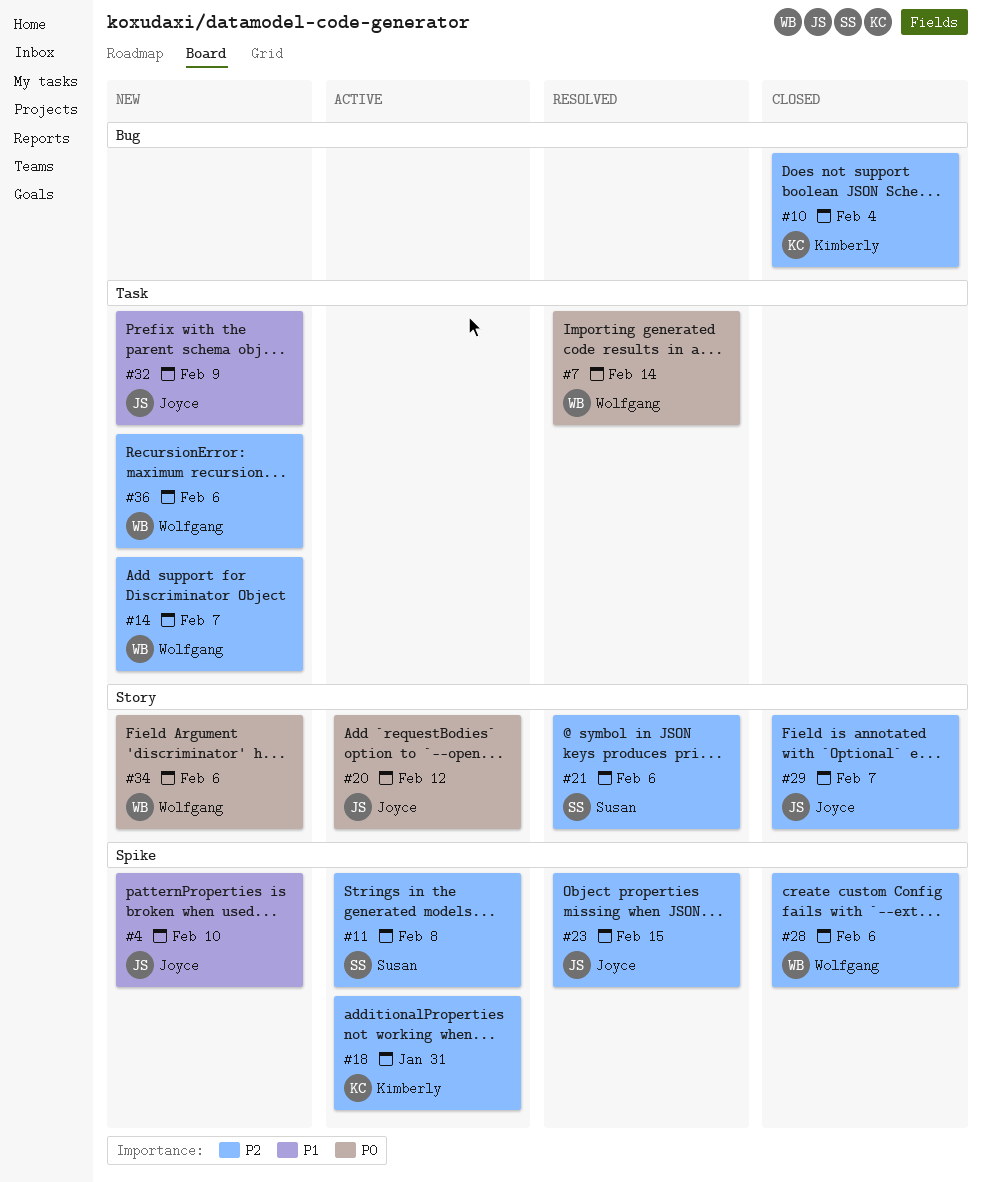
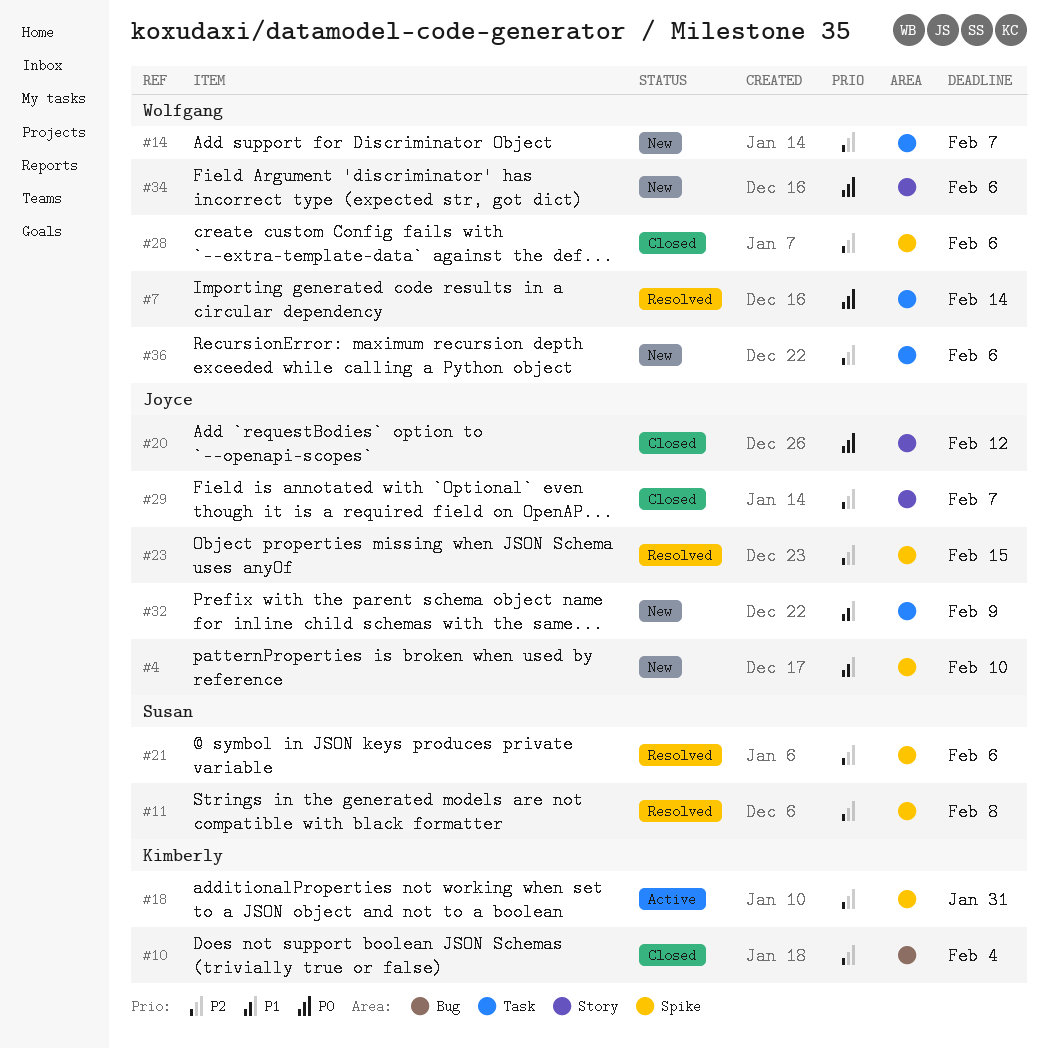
#11, status: Active -> Resolved
#20, status: Active -> Closed
#21, label: Story -> Spike

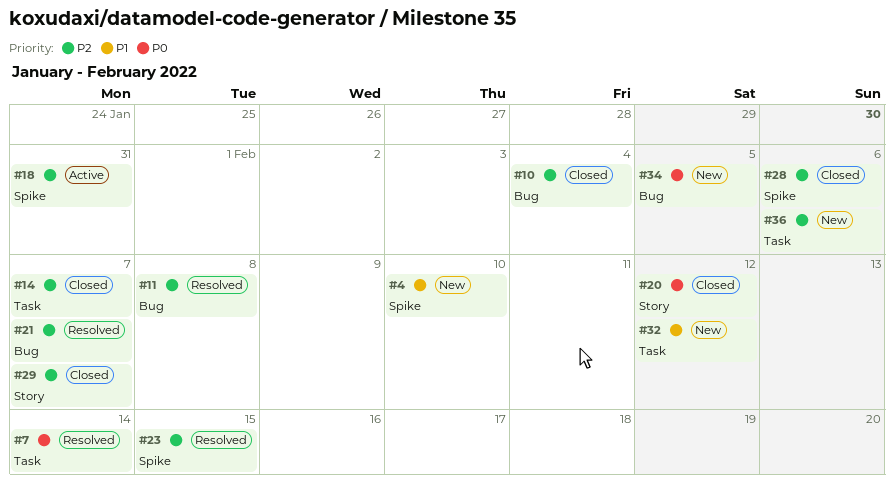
#11, label: Spike -> Bug
#14, status: New -> Closed
#21, label: Spike -> Bug
#21, due: Feb 6 -> Feb 7
#32, due: Feb 9 -> Feb 12
#34, label: Story -> Bug
#34, due: Feb 6 -> Feb 5

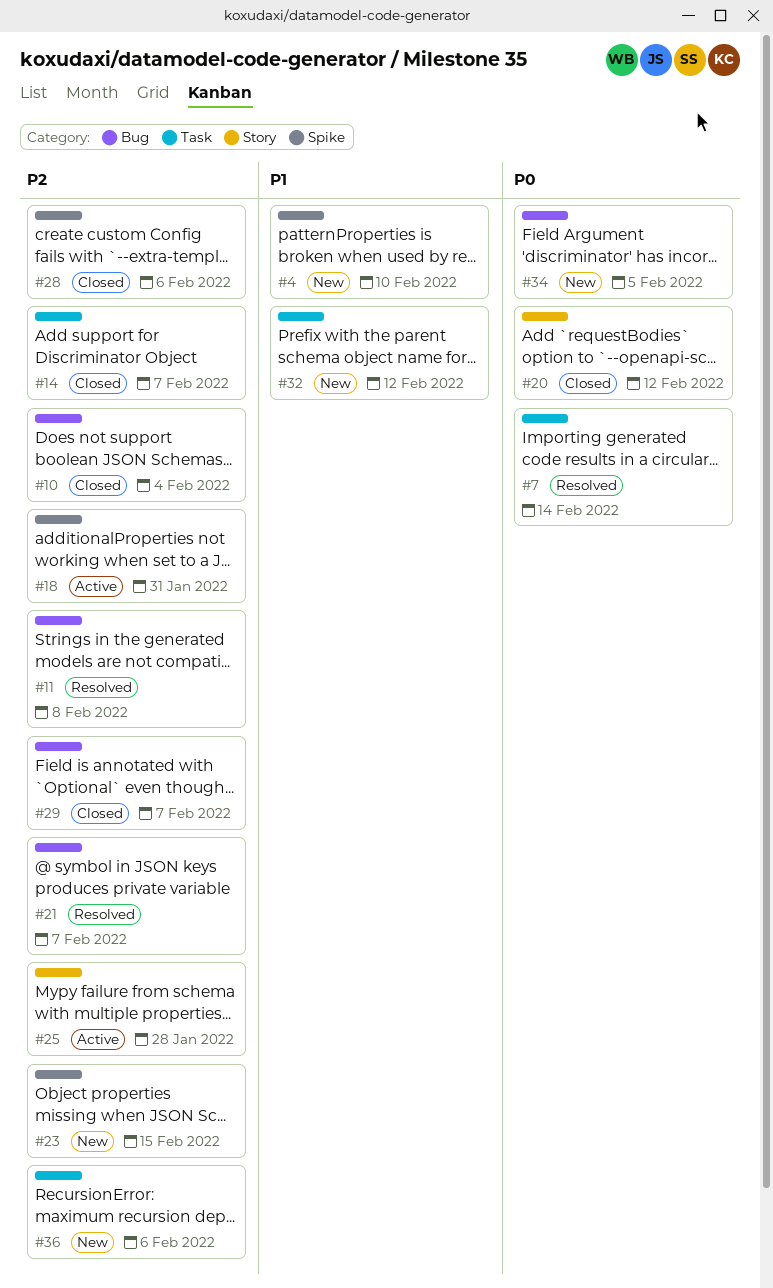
#23, status: Resolved -> New
#25: none -> present
#29, label: Story -> Bug

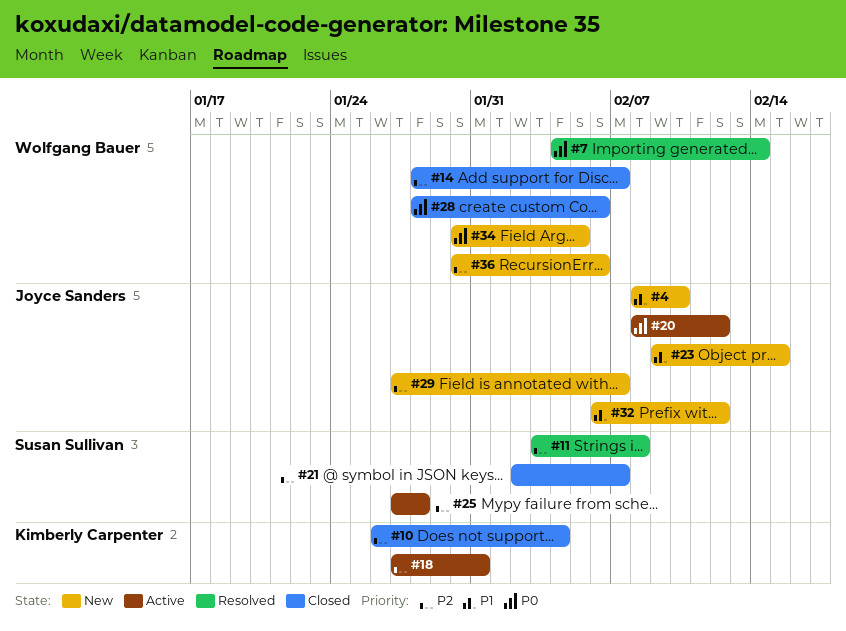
#20, status: Closed -> Active
#21, status: Resolved -> Closed
#23, priority: P2 -> P1
#28, priority: P2 -> P0
#29, status: Closed -> New

